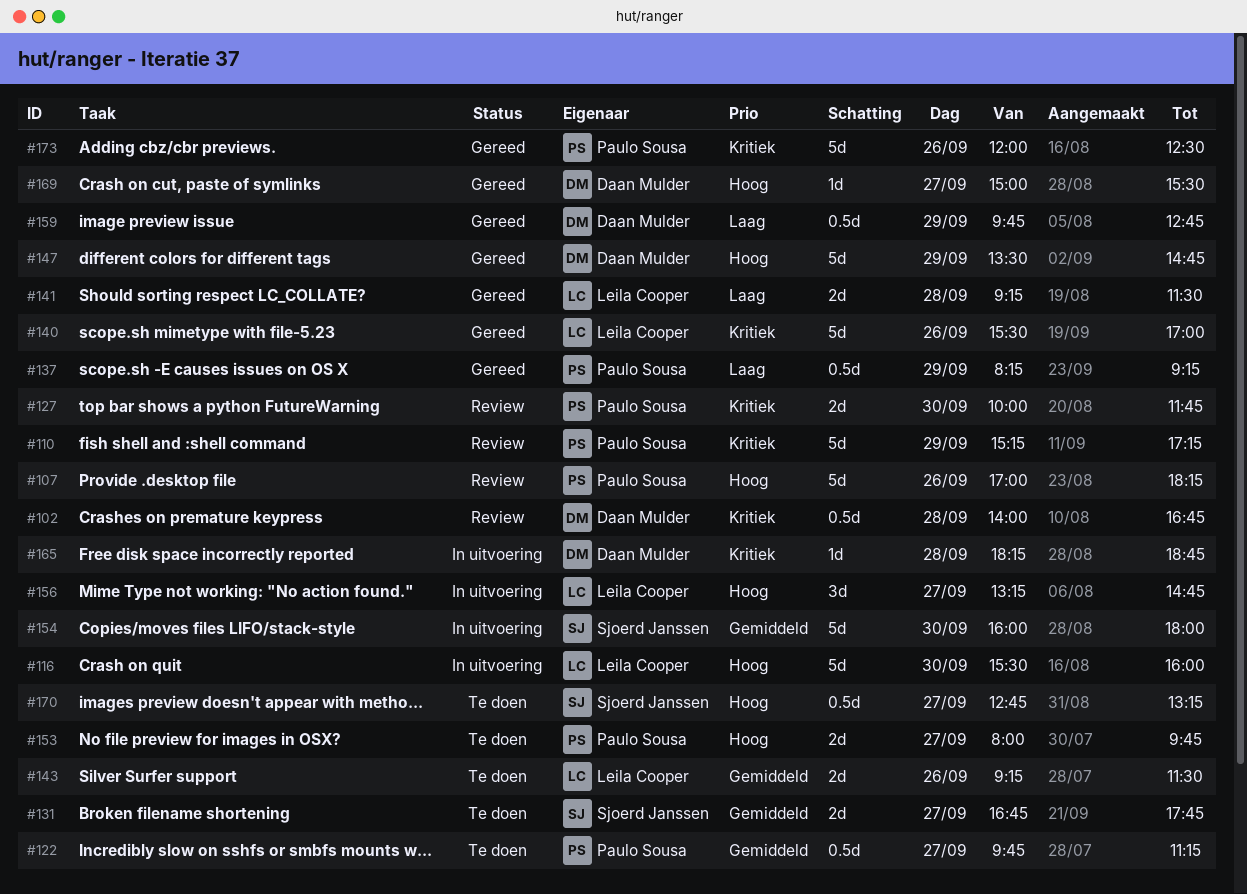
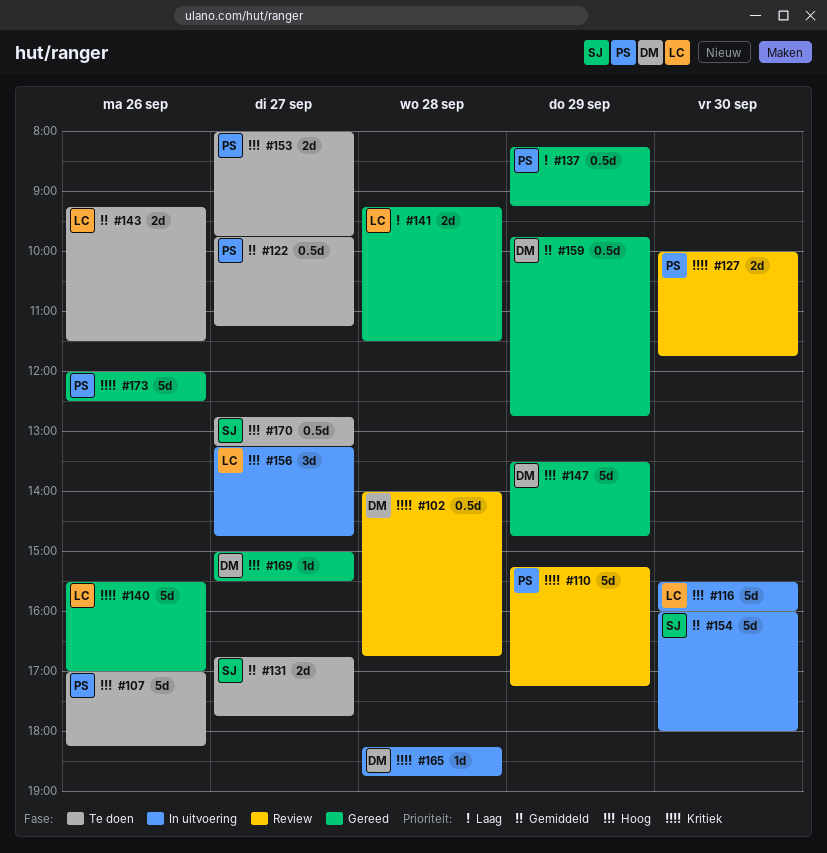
#107, status: Review -> Te doen
#159, priority: Laag -> Gemiddeld

